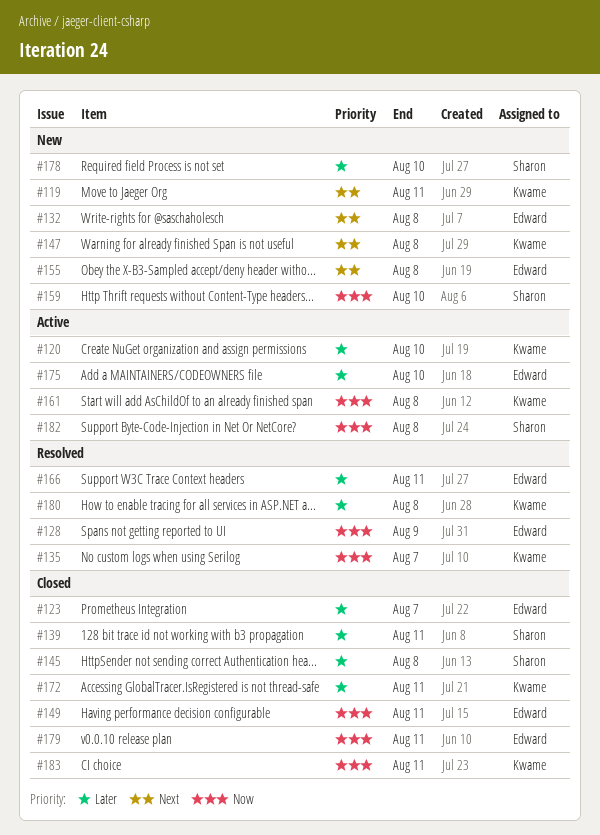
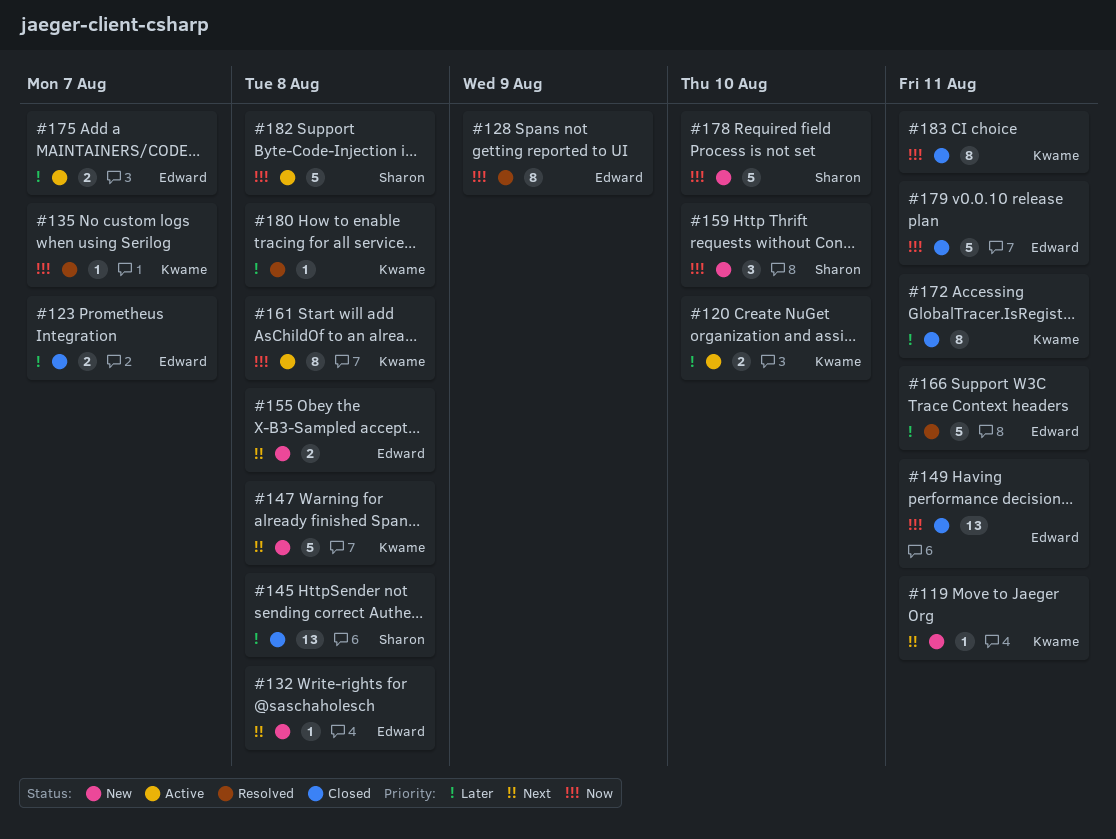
#139: present -> none
#175, due: Aug 10 -> Aug 7
#178, priority: Later -> Now

